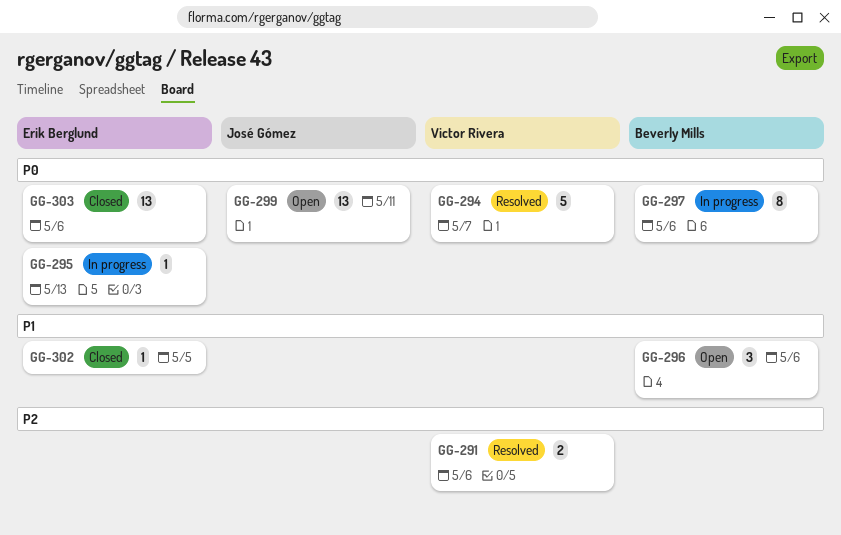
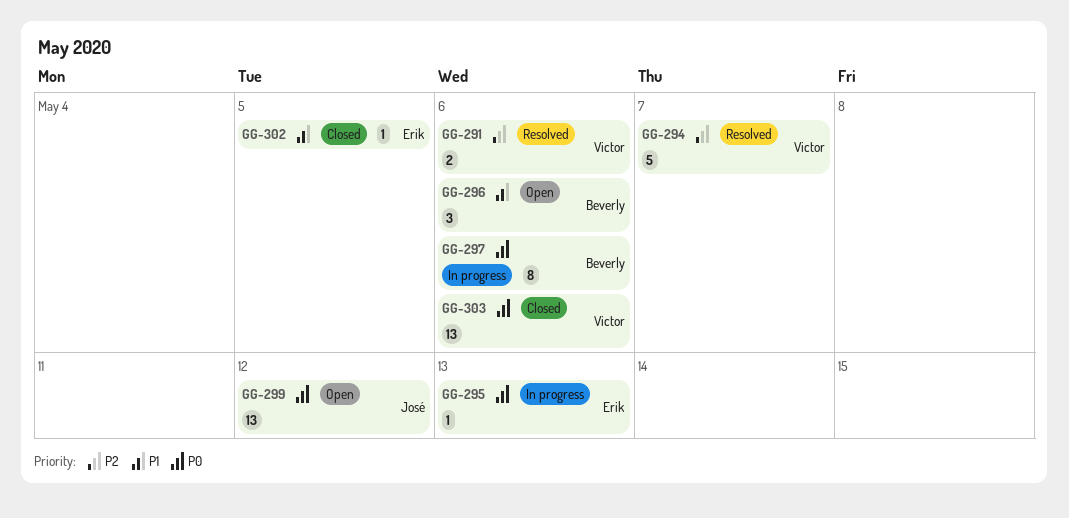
GG-294, priority: P0 -> P2
GG-299, due: May 11 -> May 12
GG-303, owner: Erik Berglund -> Victor Rivera

